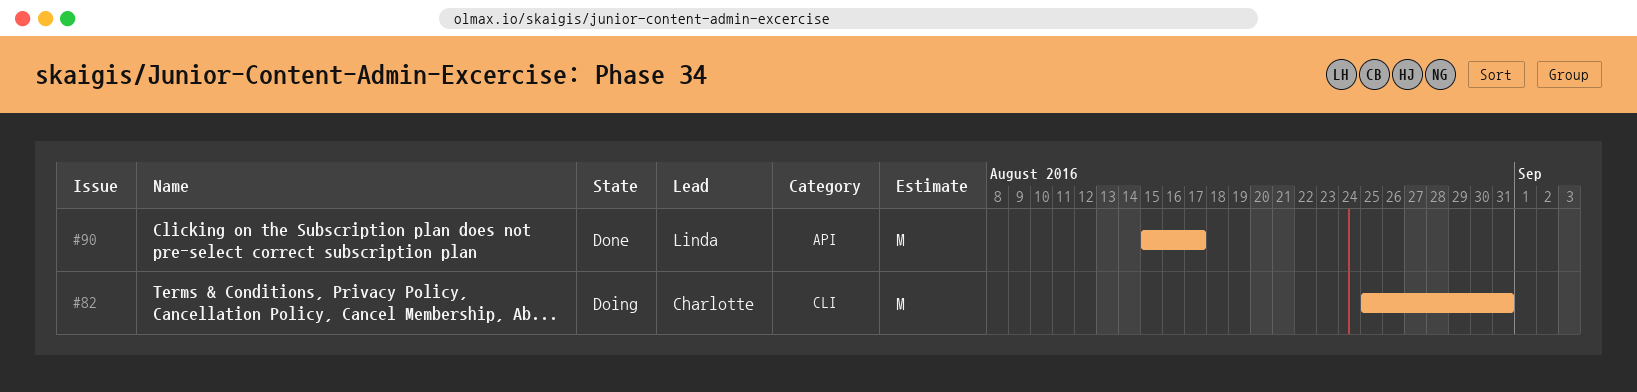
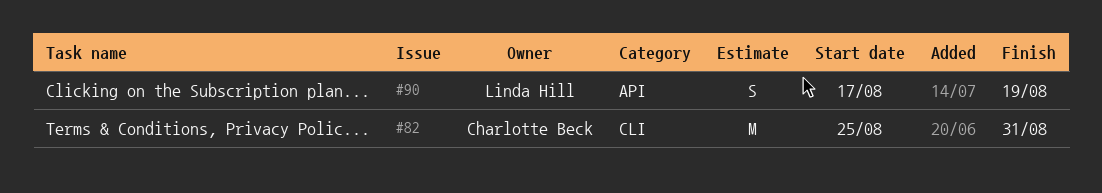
#90, estimate: M -> S
#90, start: Aug 15 -> Aug 17
#90, due: Aug 17 -> Aug 19

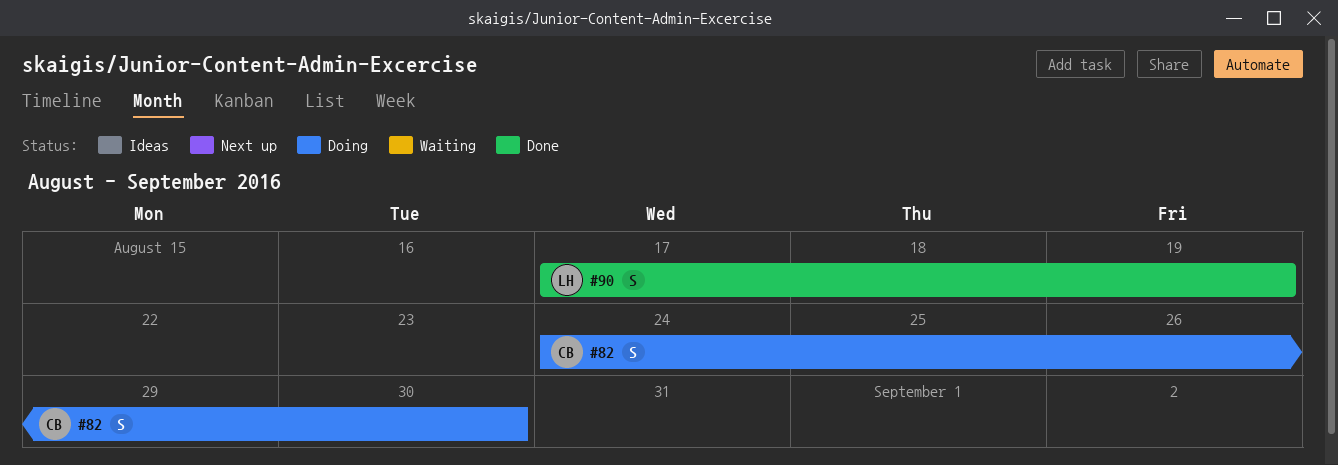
#82, estimate: M -> S
#82, start: Aug 25 -> Aug 24
#82, due: Aug 31 -> Aug 30

